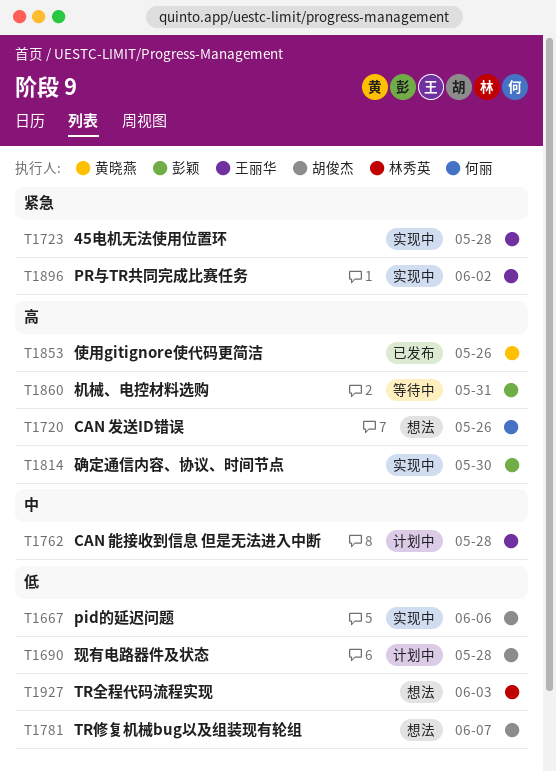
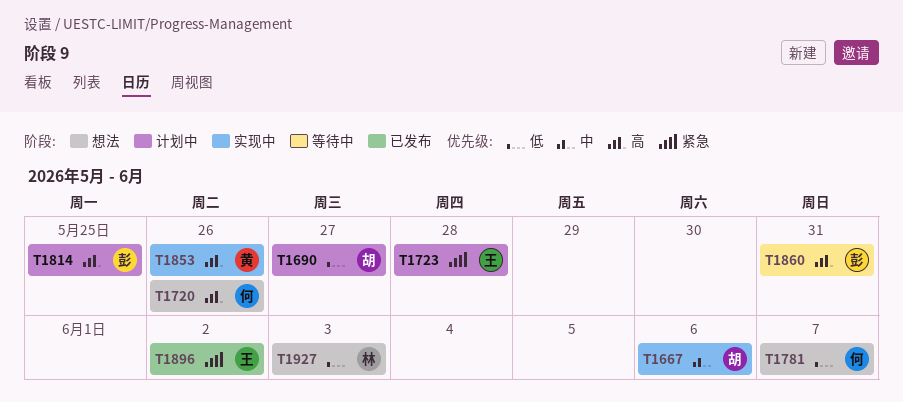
T1667, priority: 低 -> 中
T1690, due: May 28 -> May 27
T1723, status: 实现中 -> 计划中
T1762: present -> none
T1781, owner: 胡俊杰 -> 何丽
T1814, status: 实现中 -> 计划中
T1814, due: May 30 -> May 25
T1853, status: 已发布 -> 实现中
T1896, status: 实现中 -> 已发布

